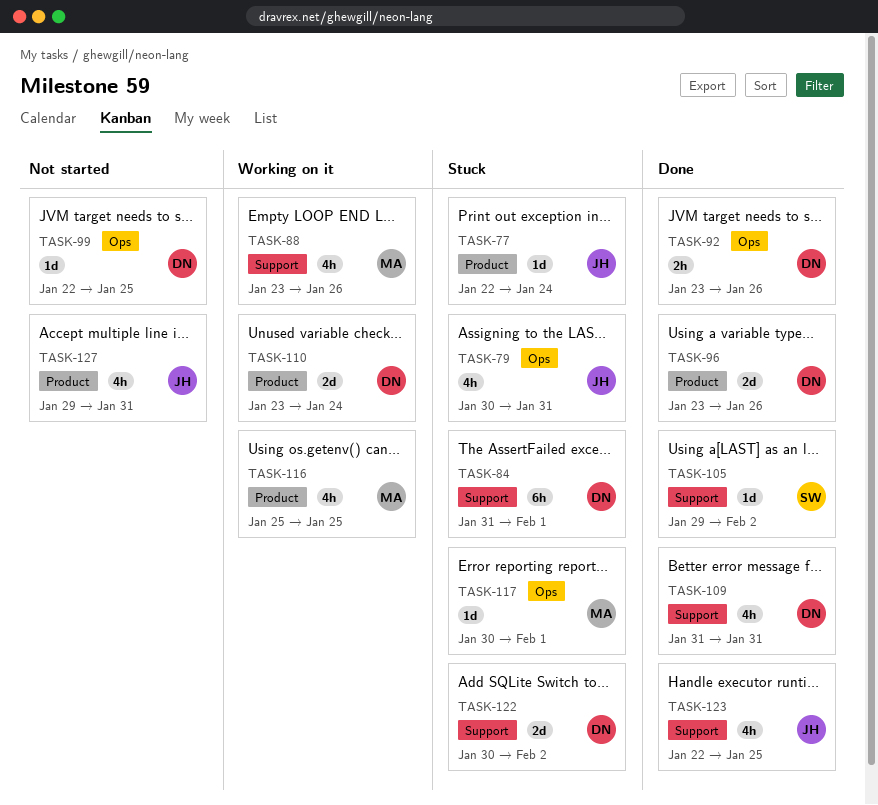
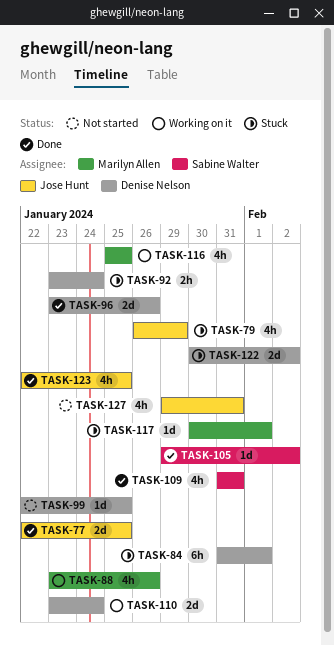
TASK-77, status: Stuck -> Done
TASK-77, estimate: 1d -> 2d
TASK-77, due: Jan 24 -> Jan 25
TASK-79, start: Jan 30 -> Jan 26
TASK-79, due: Jan 31 -> Jan 29
TASK-92, status: Done -> Stuck
TASK-92, due: Jan 26 -> Jan 24
TASK-109, owner: Denise Nelson -> Sabine Walter

